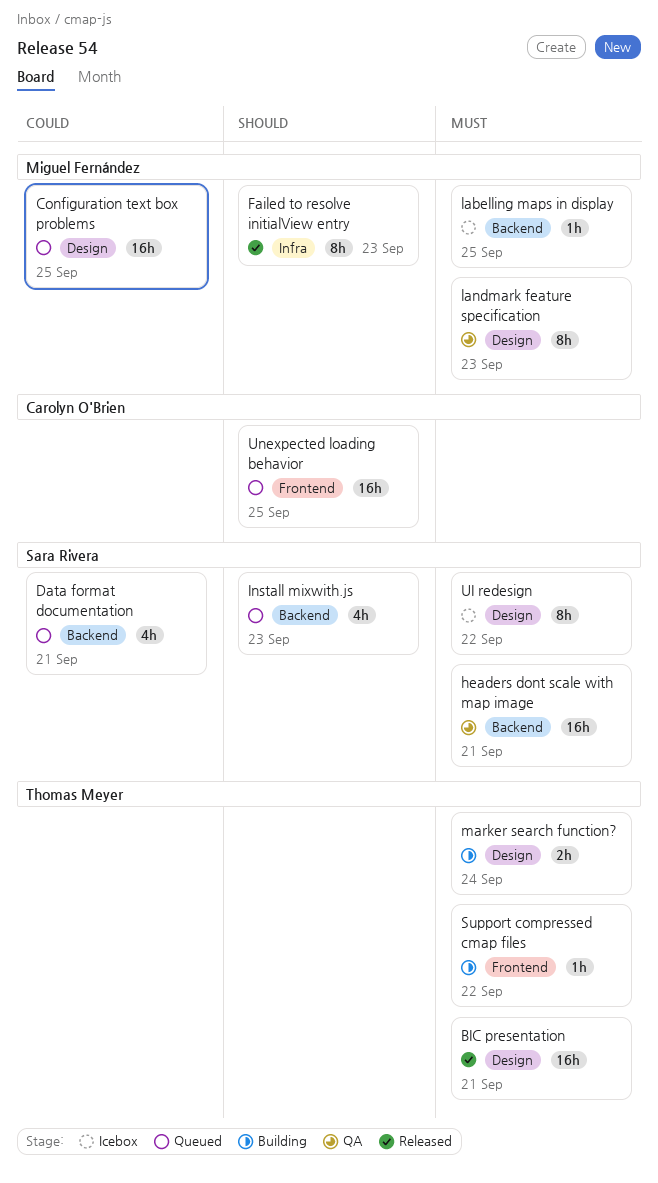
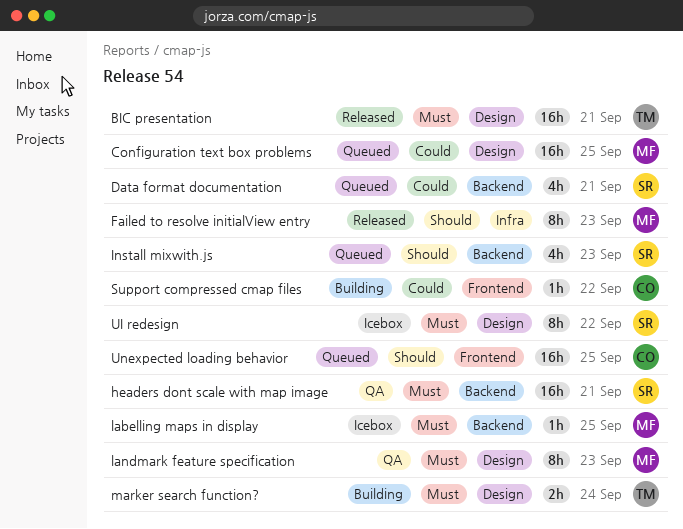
Support compressed cmap files, owner: Thomas Meyer -> Carolyn O'Brien
Support compressed cmap files, priority: Must -> Could

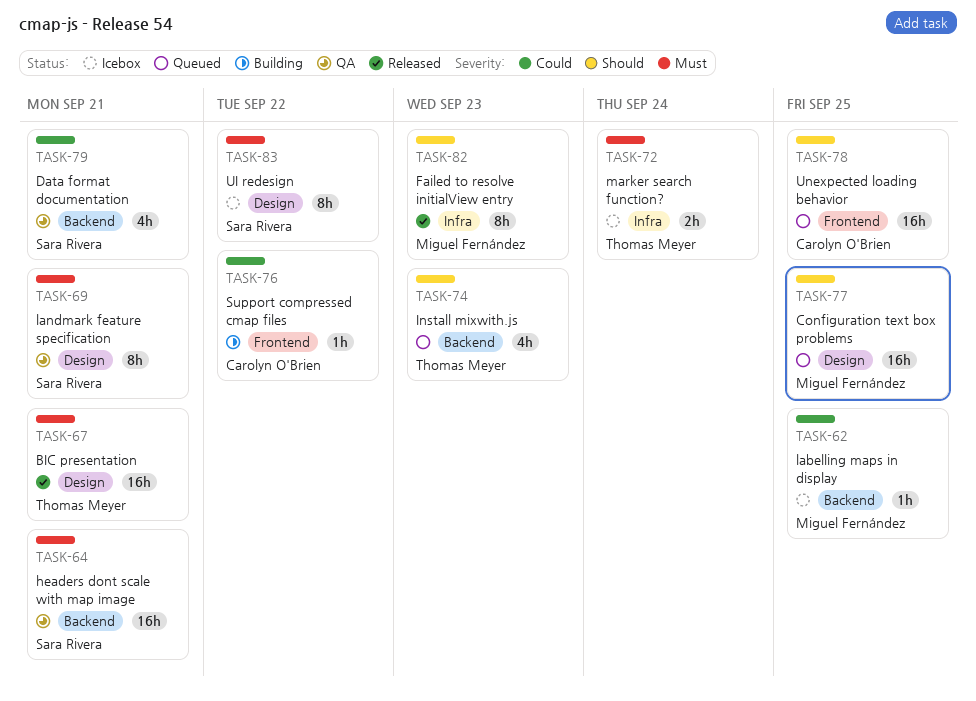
Configuration text box problems, priority: Could -> Should
Data format documentation, status: Queued -> QA
Install mixwith.js, owner: Sara Rivera -> Thomas Meyer
labelling maps in display, priority: Must -> Could
landmark feature specification, owner: Miguel Fernández -> Sara Rivera
landmark feature specification, due: Sep 23 -> Sep 21
marker search function?, status: Building -> Icebox
marker search function?, label: Design -> Infra

